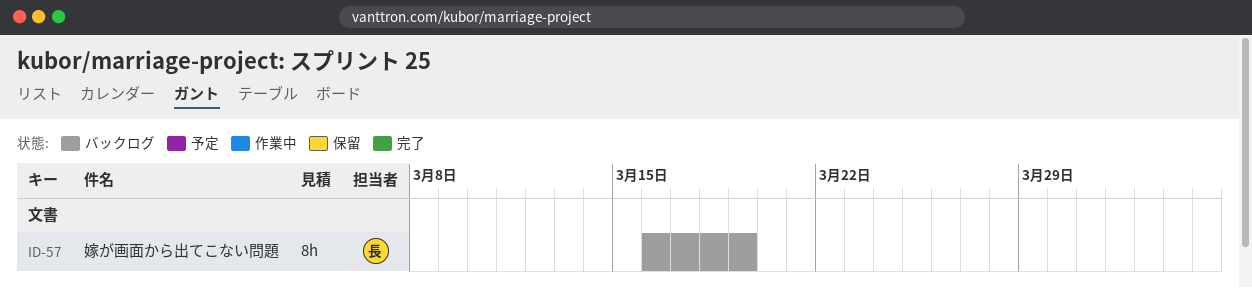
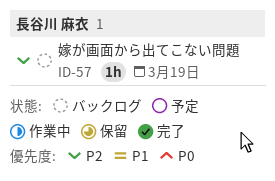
ID-57, estimate: 8h -> 1h

